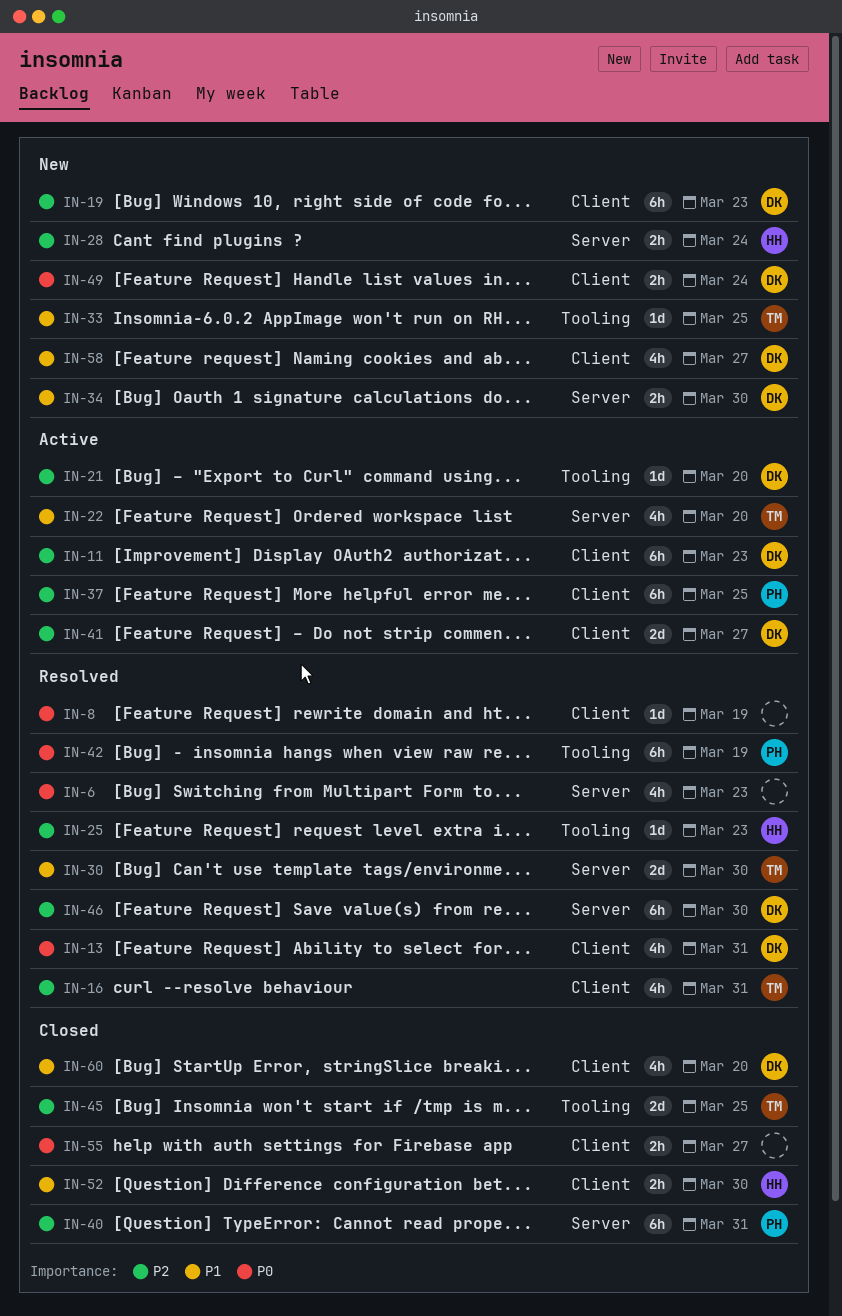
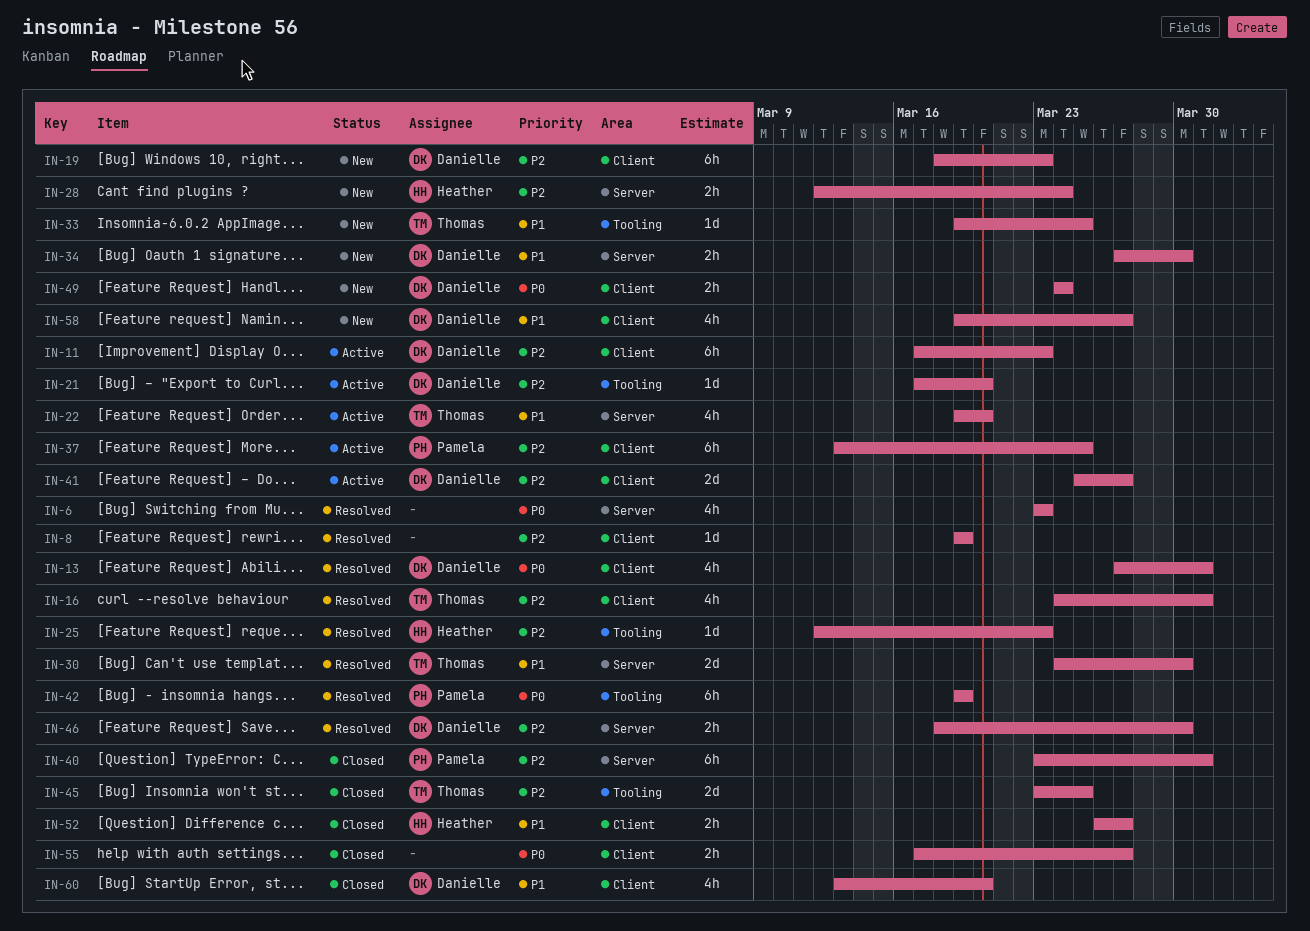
IN-8, priority: P0 -> P2
IN-46, estimate: 6h -> 2h
IN-52, due: Mar 30 -> Mar 27

